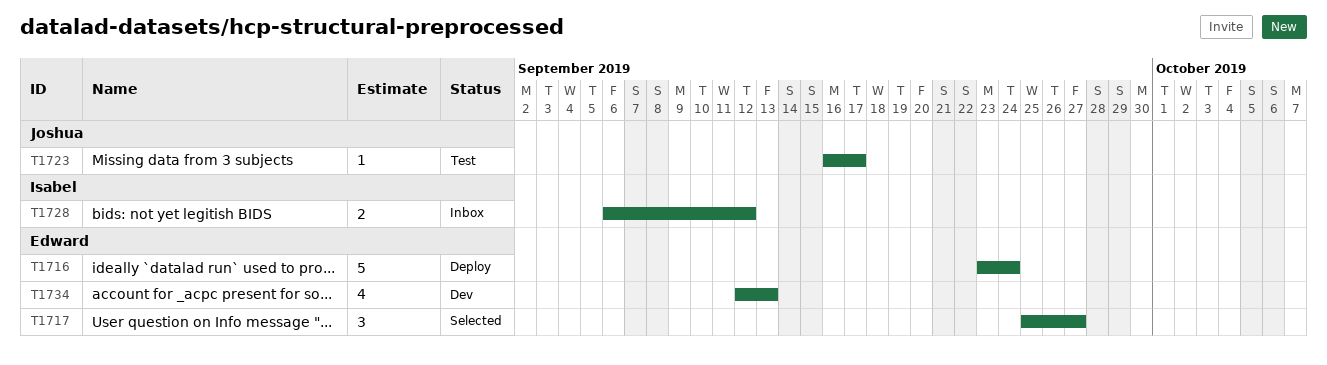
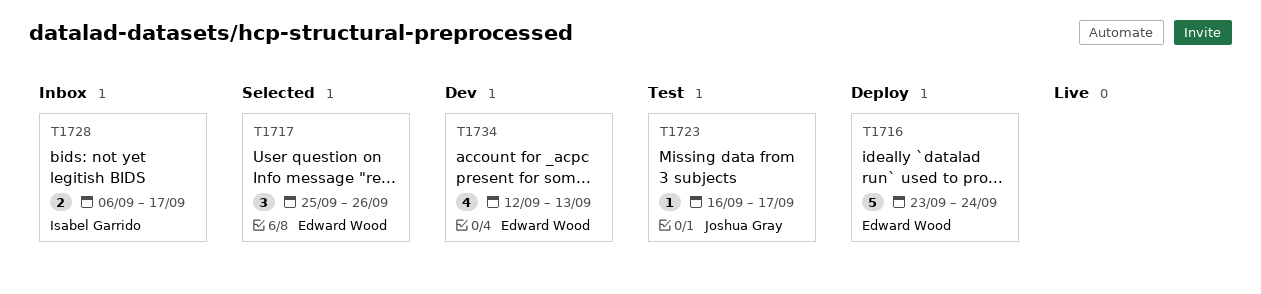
T1717, due: Sep 27 -> Sep 26
T1728, due: Sep 12 -> Sep 17

